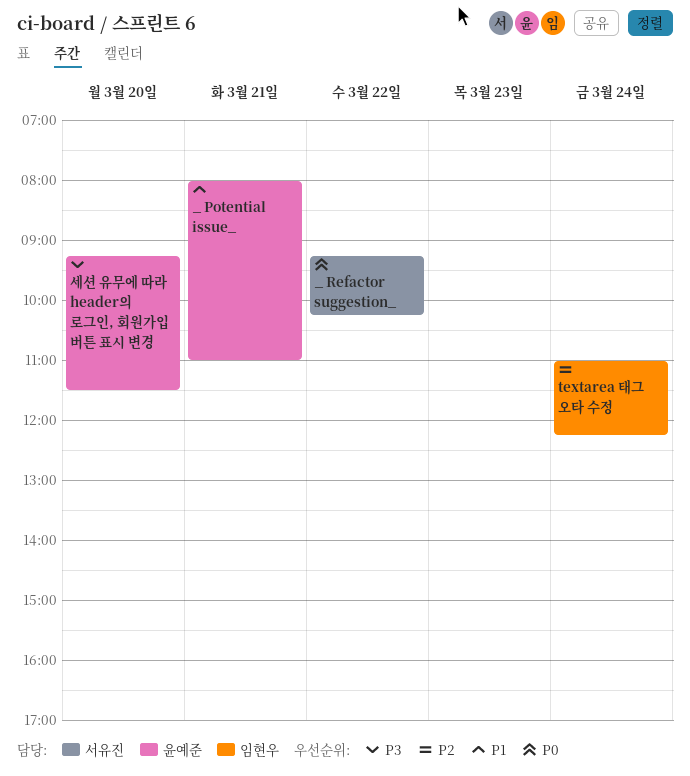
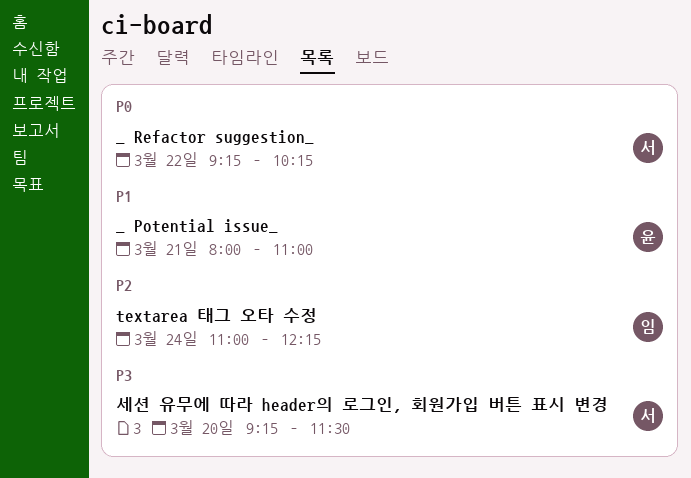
세션 유무에 따라 header의 로그인, 회원가입 버튼 표시 변경, owner: 윤예준 -> 서유진

